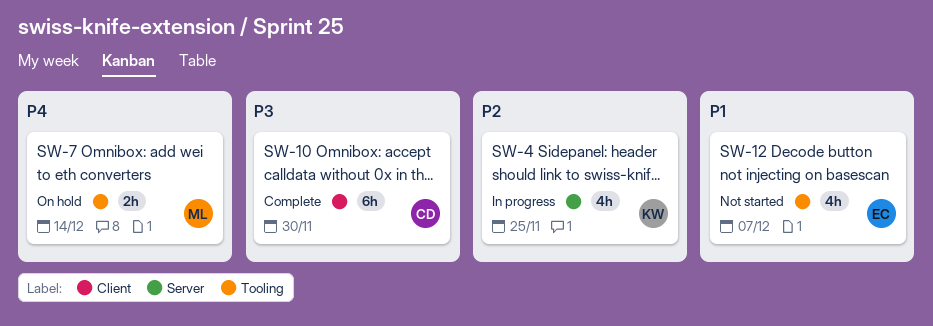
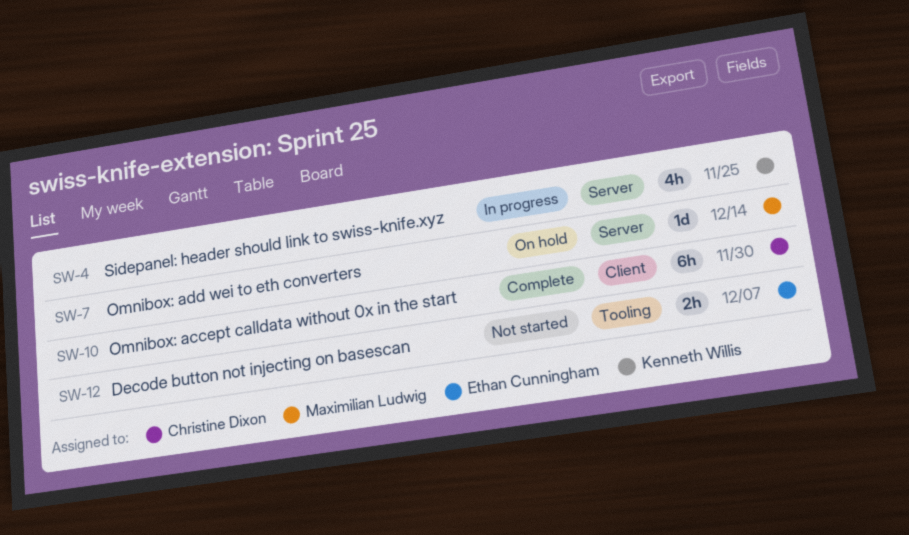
SW-7, label: Tooling -> Server
SW-7, estimate: 2h -> 1d
SW-12, estimate: 4h -> 2h

